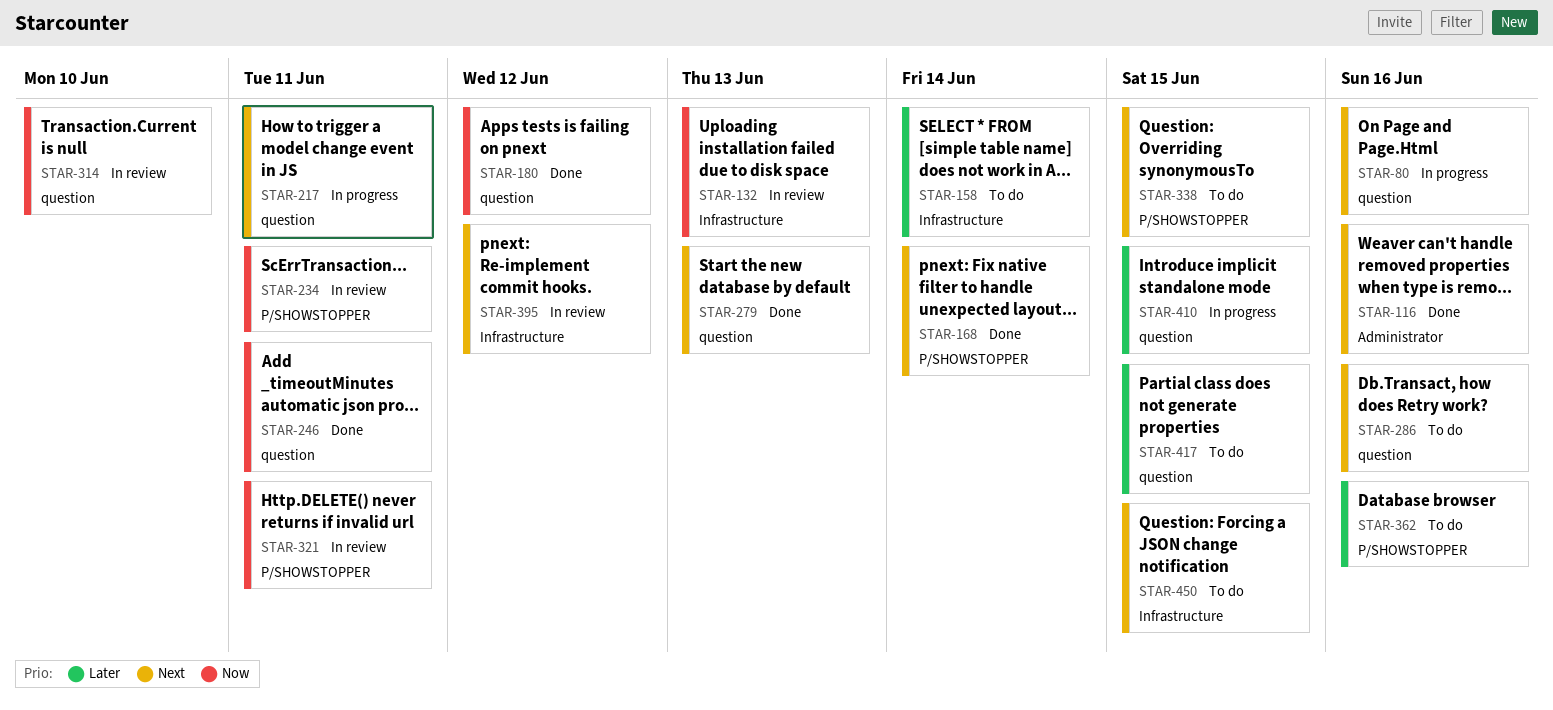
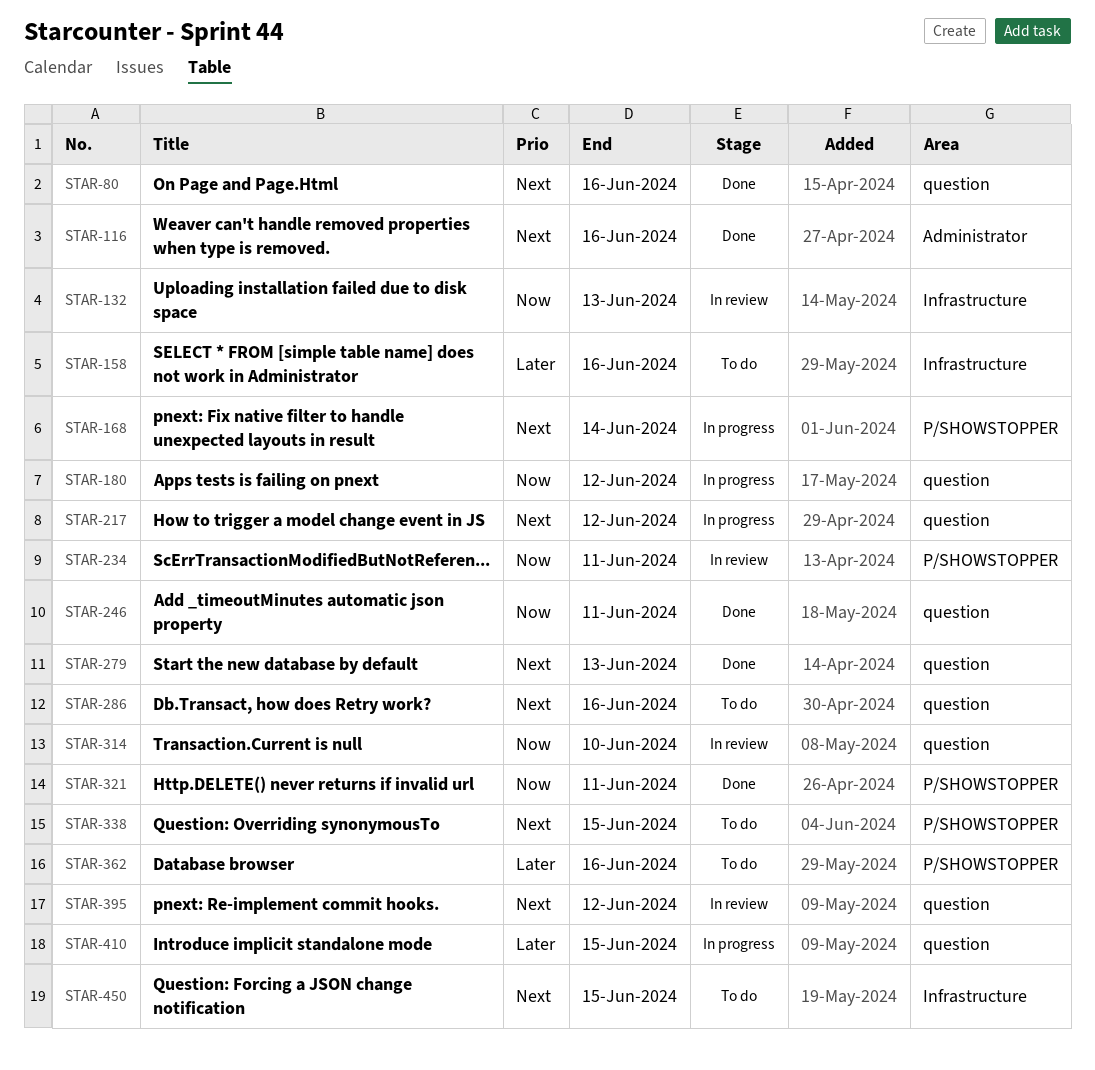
STAR-80, status: In progress -> Done
STAR-158, due: Jun 14 -> Jun 16
STAR-168, status: Done -> In progress
STAR-180, status: Done -> In progress
STAR-217, due: Jun 11 -> Jun 12
STAR-321, status: In review -> Done
STAR-395, label: Infrastructure -> question
STAR-417: present -> none

